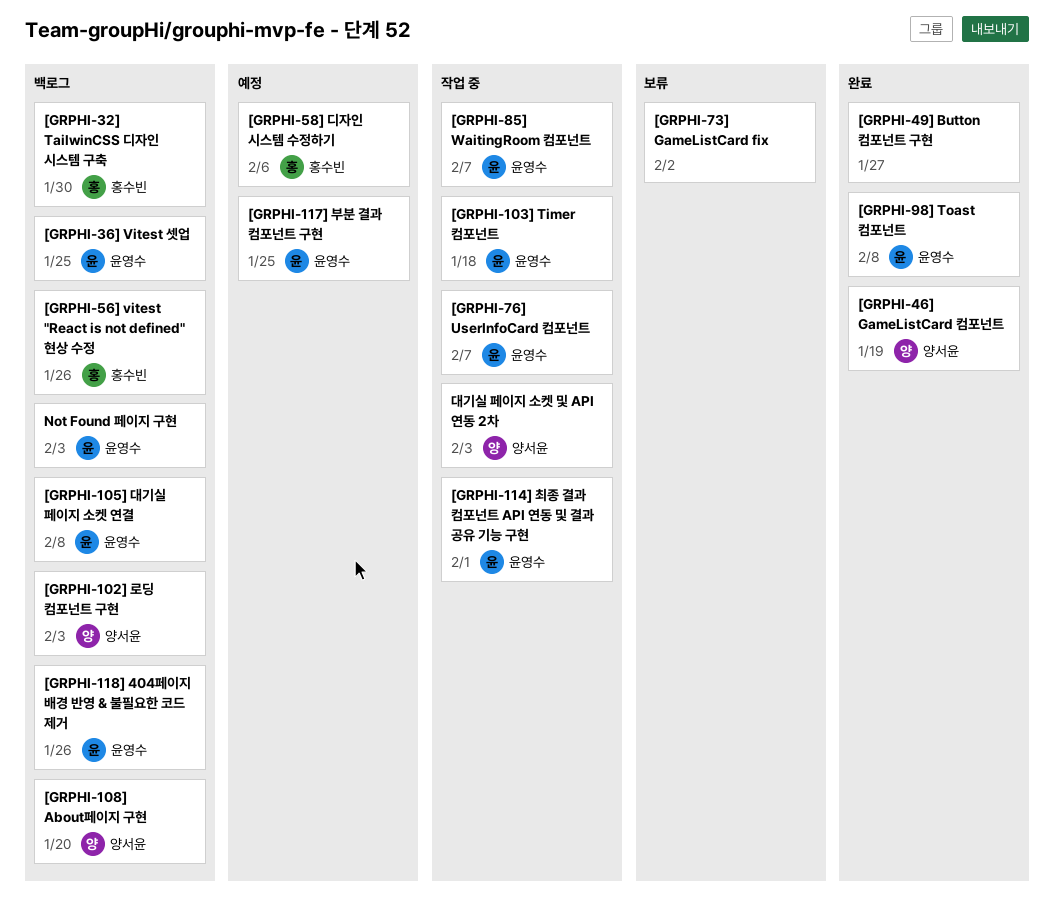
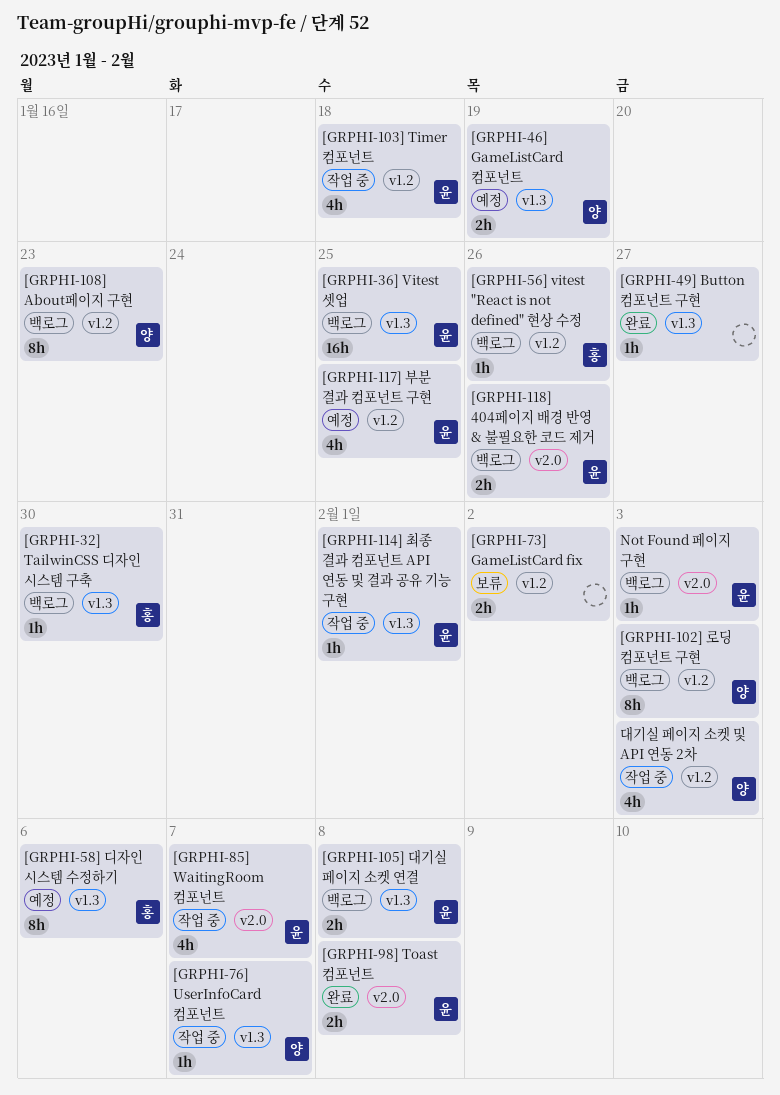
[GRPHI-108] About페이지 구현, due: Jan 20 -> Jan 23
[GRPHI-46] GameListCard 컴포넌트, status: 완료 -> 예정
[GRPHI-76] UserInfoCard 컴포넌트, owner: 윤영수 -> 양서윤

